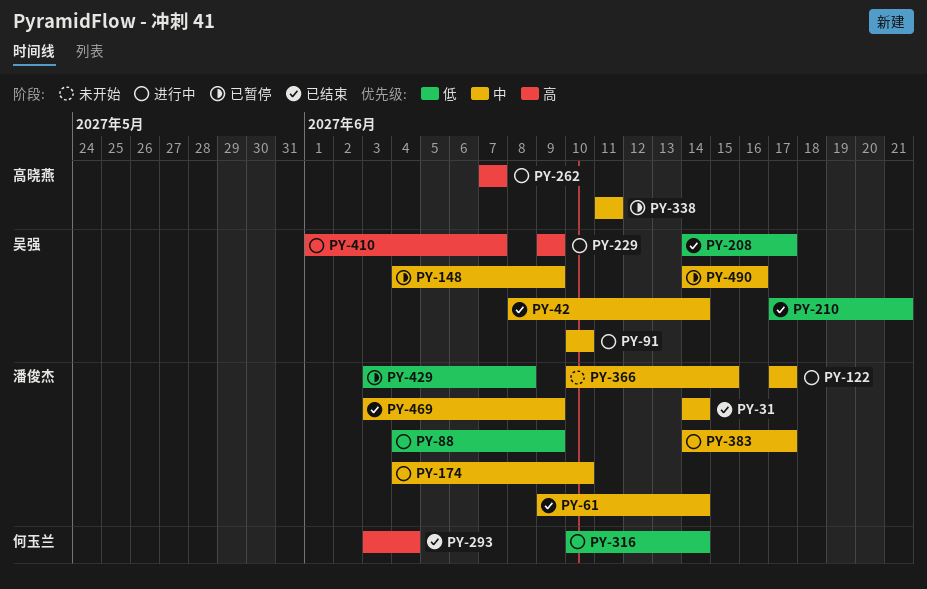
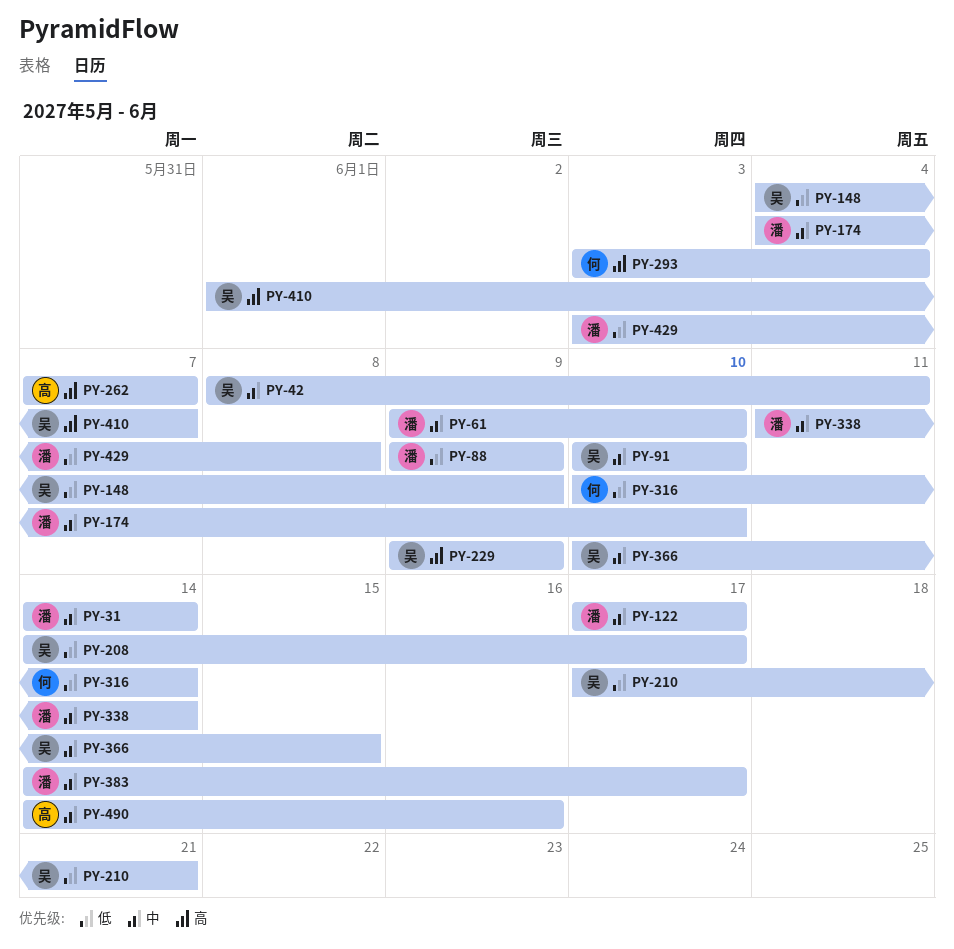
PY-42, due: Jun 14 -> Jun 11
PY-61, due: Jun 14 -> Jun 10
PY-88, start: Jun 4 -> Jun 9
PY-148, priority: 中 -> 低
PY-338, owner: 高晓燕 -> 潘俊杰
PY-338, due: Jun 11 -> Jun 14
PY-366, owner: 潘俊杰 -> 吴强
PY-469: present -> none
PY-490, owner: 吴强 -> 高晓燕

